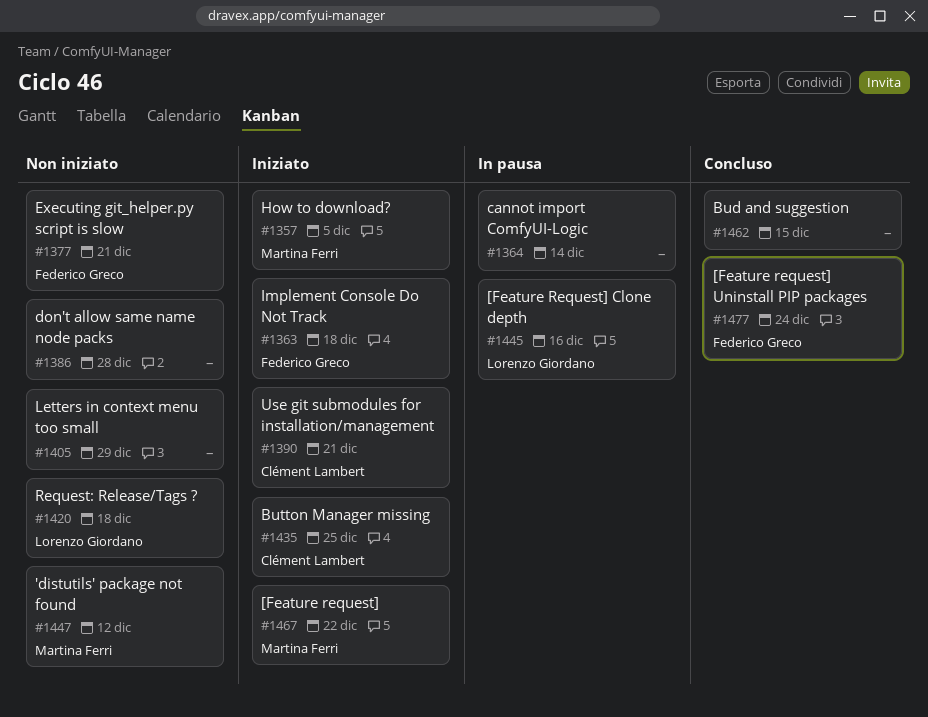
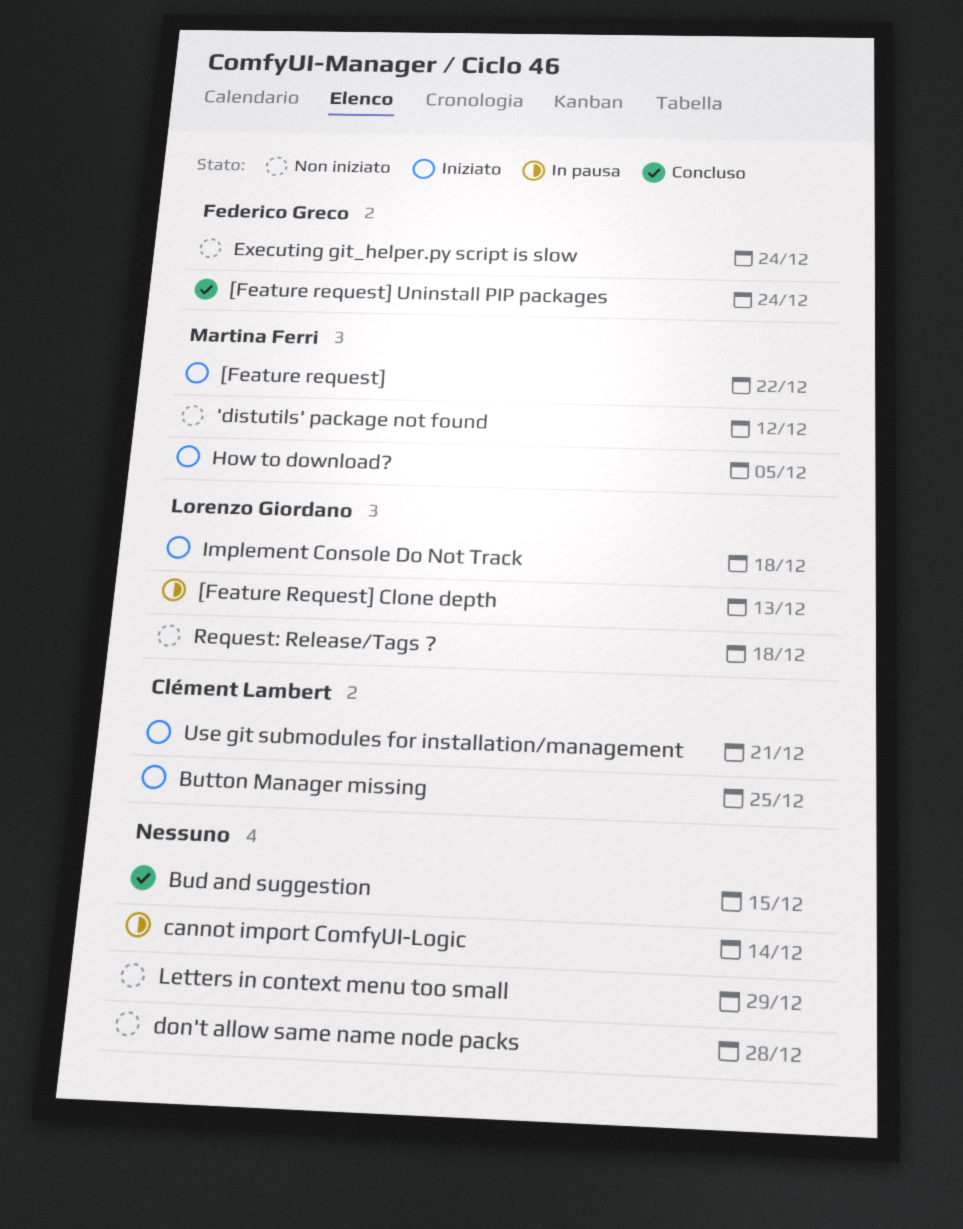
[Feature Request] Clone depth, due: Dec 16 -> Dec 13
Executing git_helper.py script is slow, due: Dec 21 -> Dec 24
Implement Console Do Not Track, owner: Federico Greco -> Lorenzo Giordano

